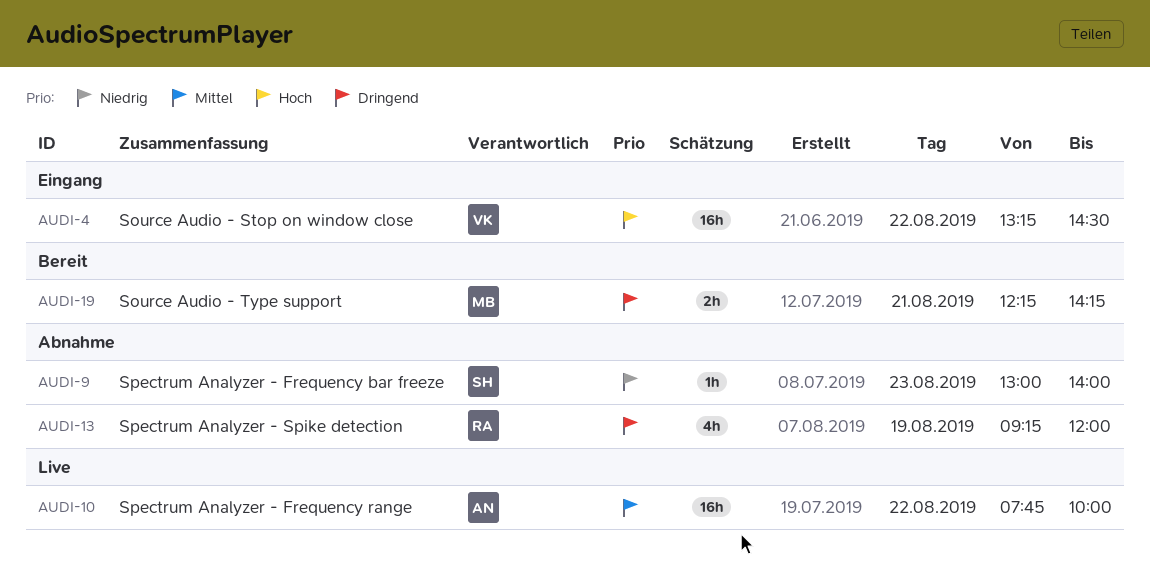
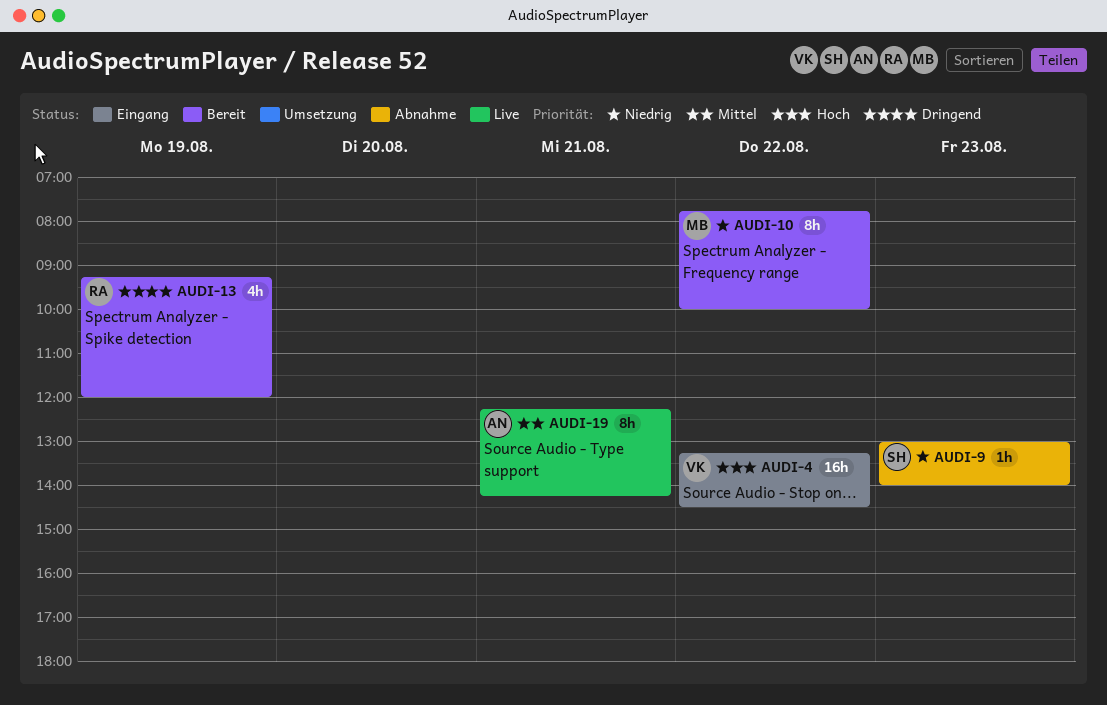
AUDI-10, status: Live -> Bereit
AUDI-10, owner: AN -> MB
AUDI-10, priority: Mittel -> Niedrig
AUDI-10, estimate: 16h -> 8h
AUDI-13, status: Abnahme -> Bereit
AUDI-19, status: Bereit -> Live
AUDI-19, owner: MB -> AN
AUDI-19, priority: Dringend -> Mittel
AUDI-19, estimate: 2h -> 8h

